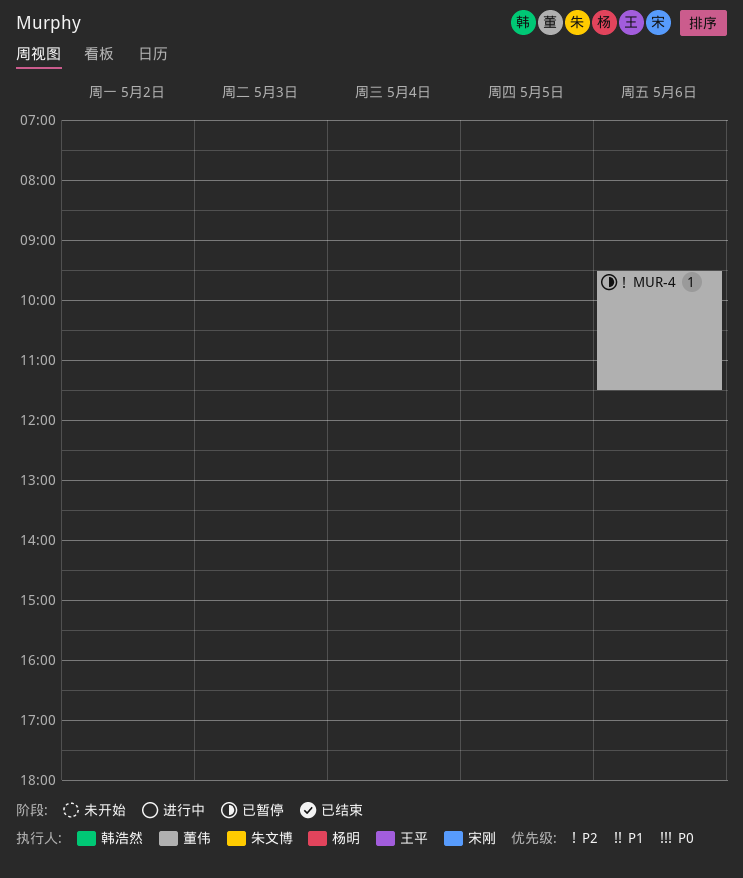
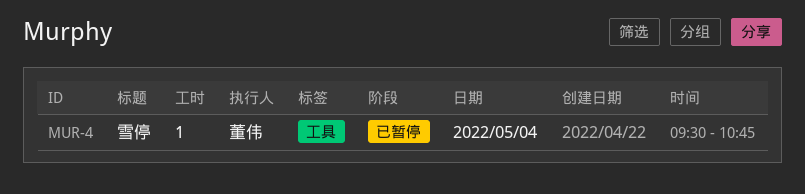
MUR-4, day: May 6 -> May 4
MUR-4, ends: 11:30 -> 10:45

